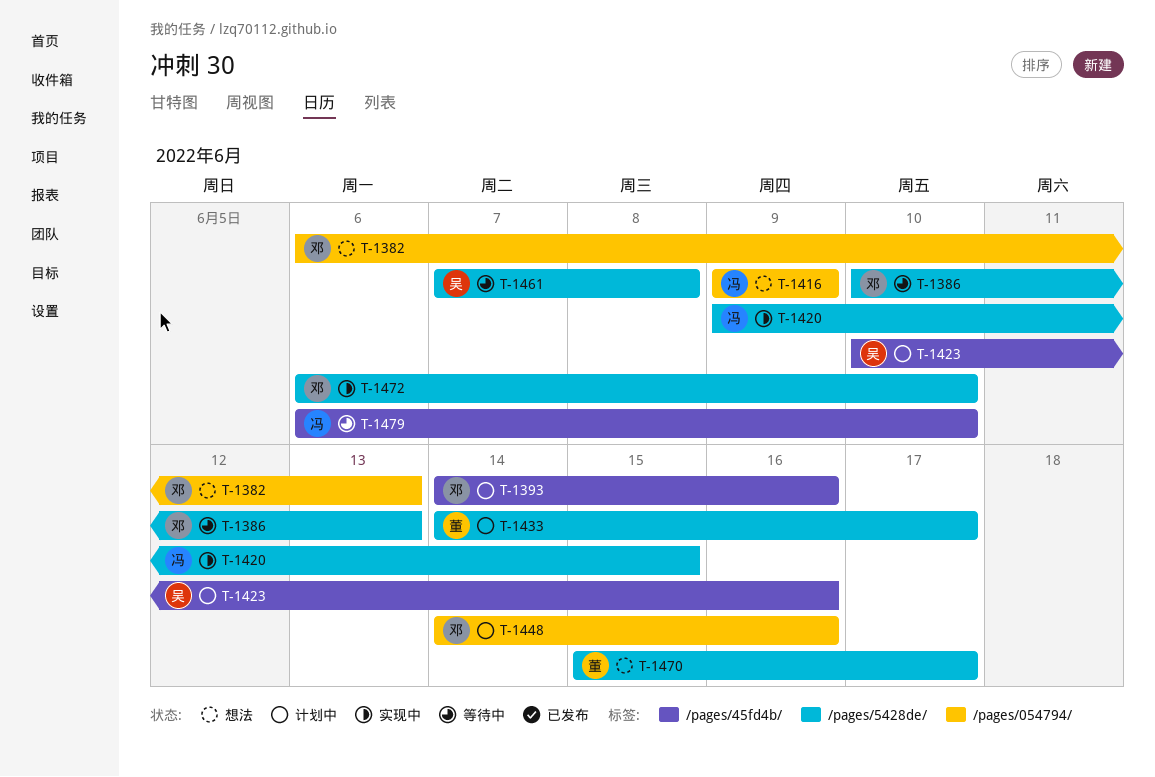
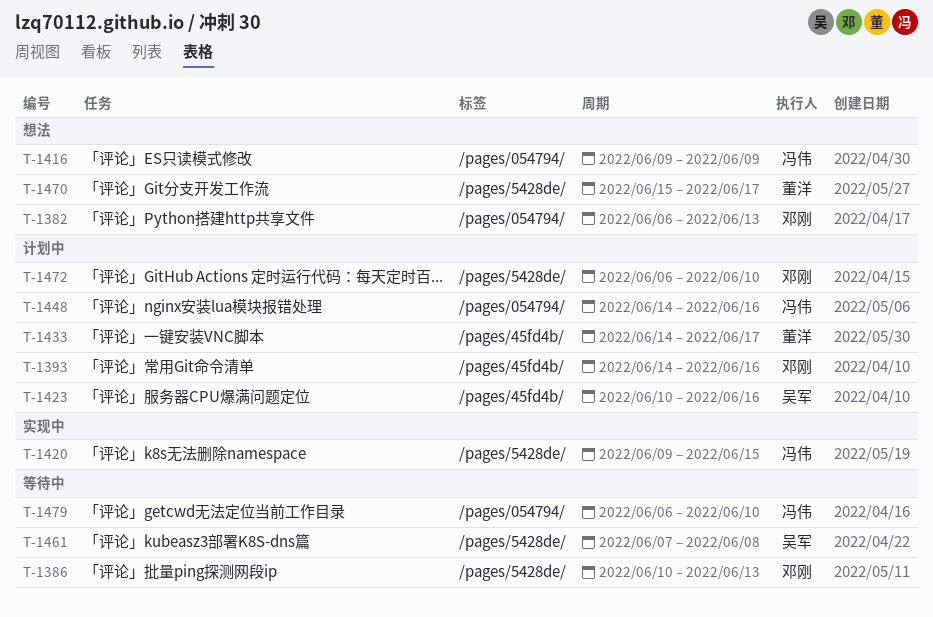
T-1433, label: /pages/5428de/ -> /pages/45fd4b/
T-1448, owner: 邓刚 -> 冯伟
T-1472, status: 实现中 -> 计划中
T-1479, label: /pages/45fd4b/ -> /pages/054794/

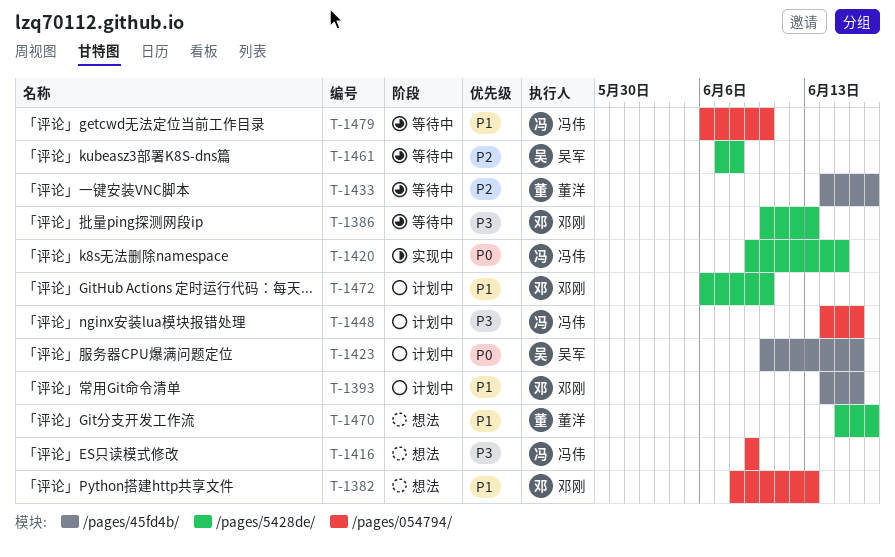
T-1382, start: Jun 6 -> Jun 8
T-1433, status: 计划中 -> 等待中

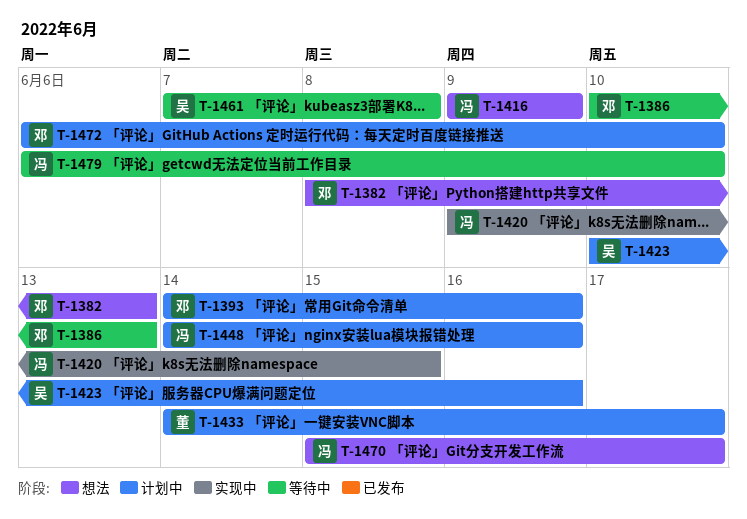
T-1433, status: 等待中 -> 计划中
T-1470, owner: 董洋 -> 冯伟

